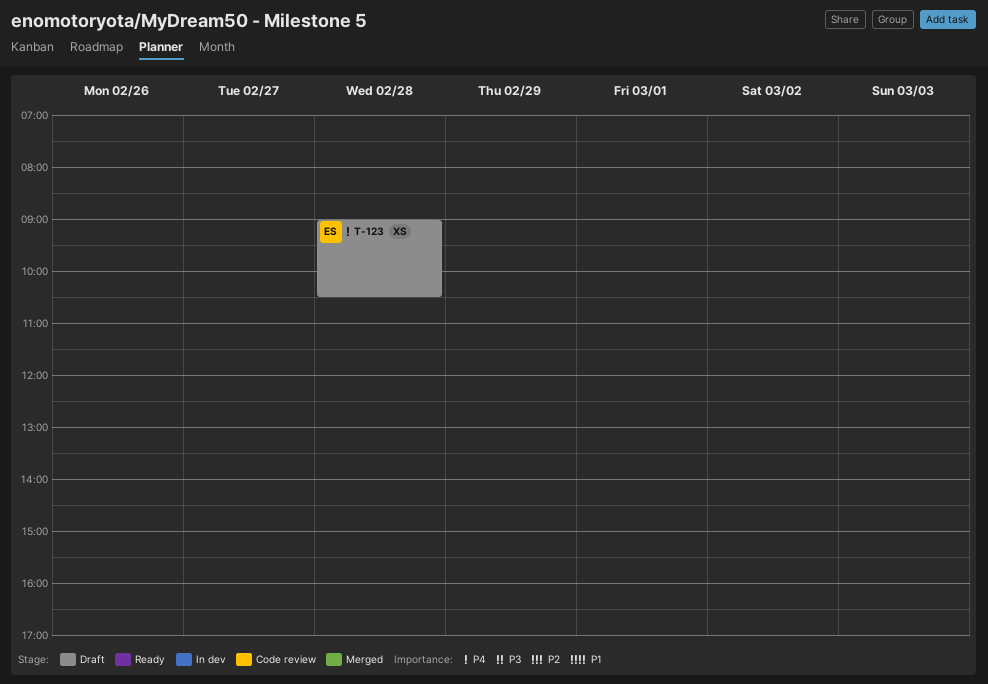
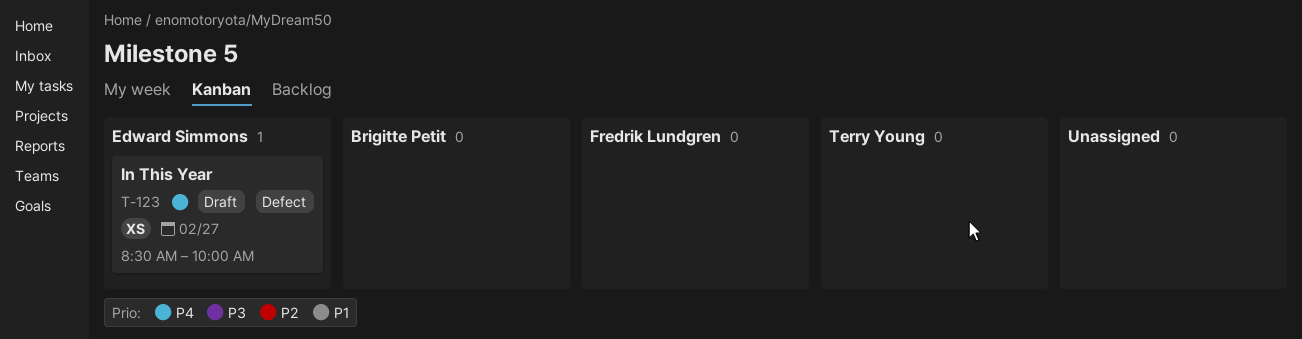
T-123, day: Feb 28 -> Feb 27
T-123, begins: 09:00 -> 08:30
T-123, ends: 10:30 -> 10:00

